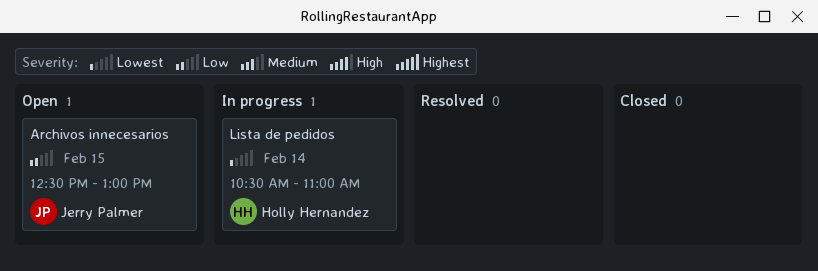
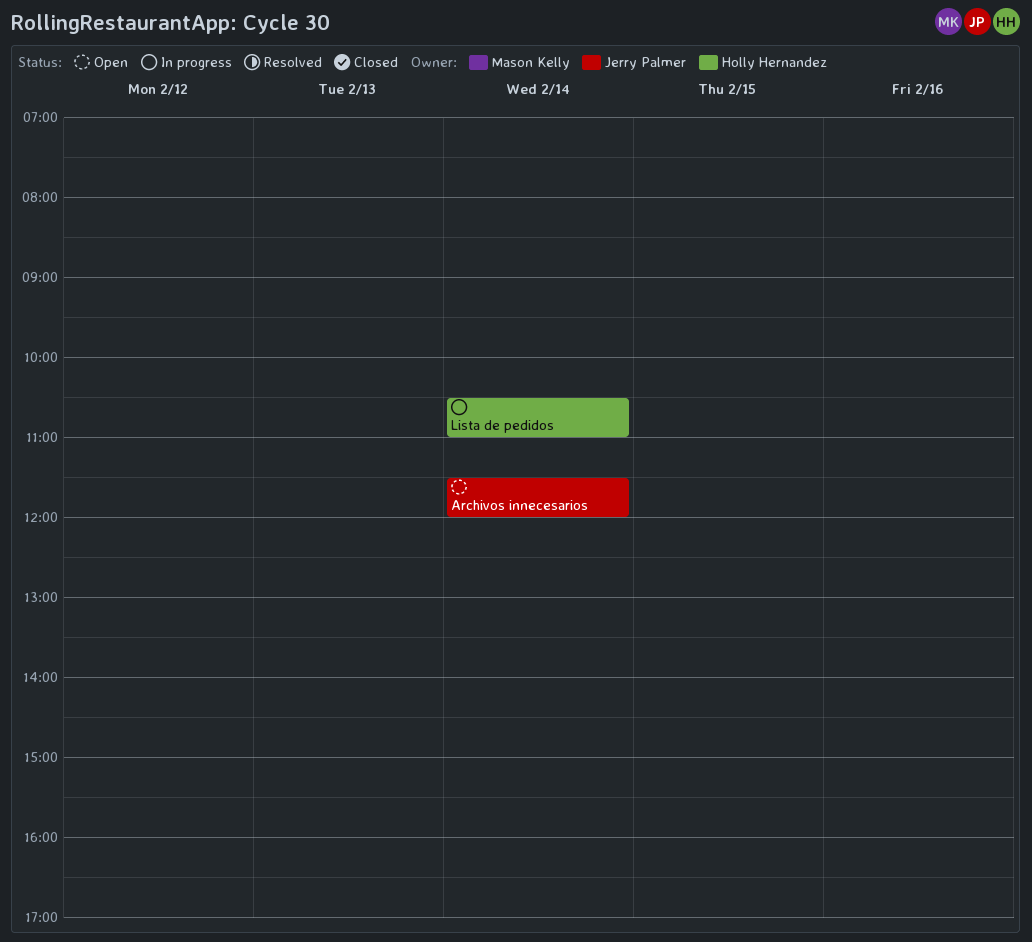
Archivos innecesarios, day: Feb 15 -> Feb 14
Archivos innecesarios, begins: 12:30 -> 11:30
Archivos innecesarios, ends: 13:00 -> 12:00

